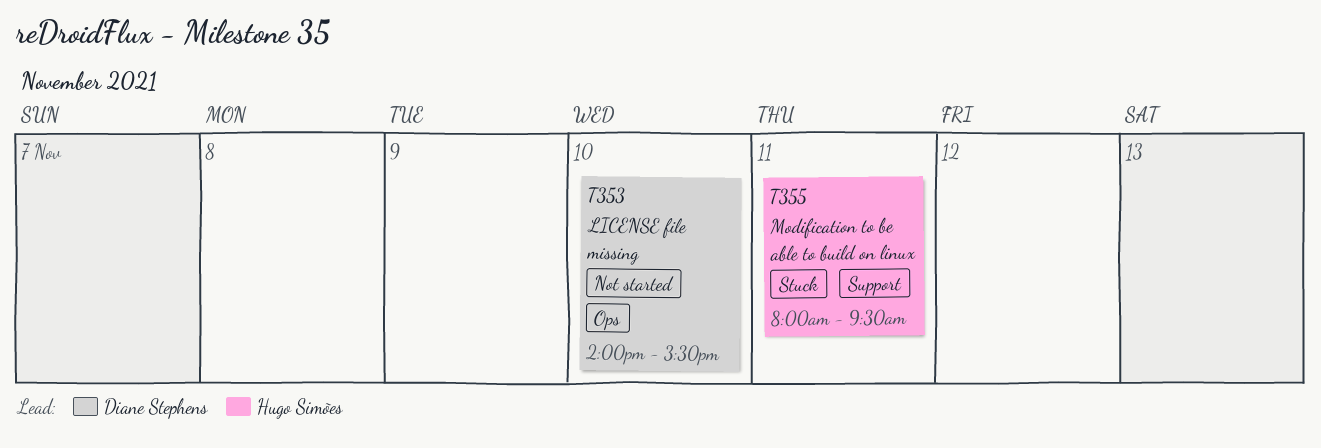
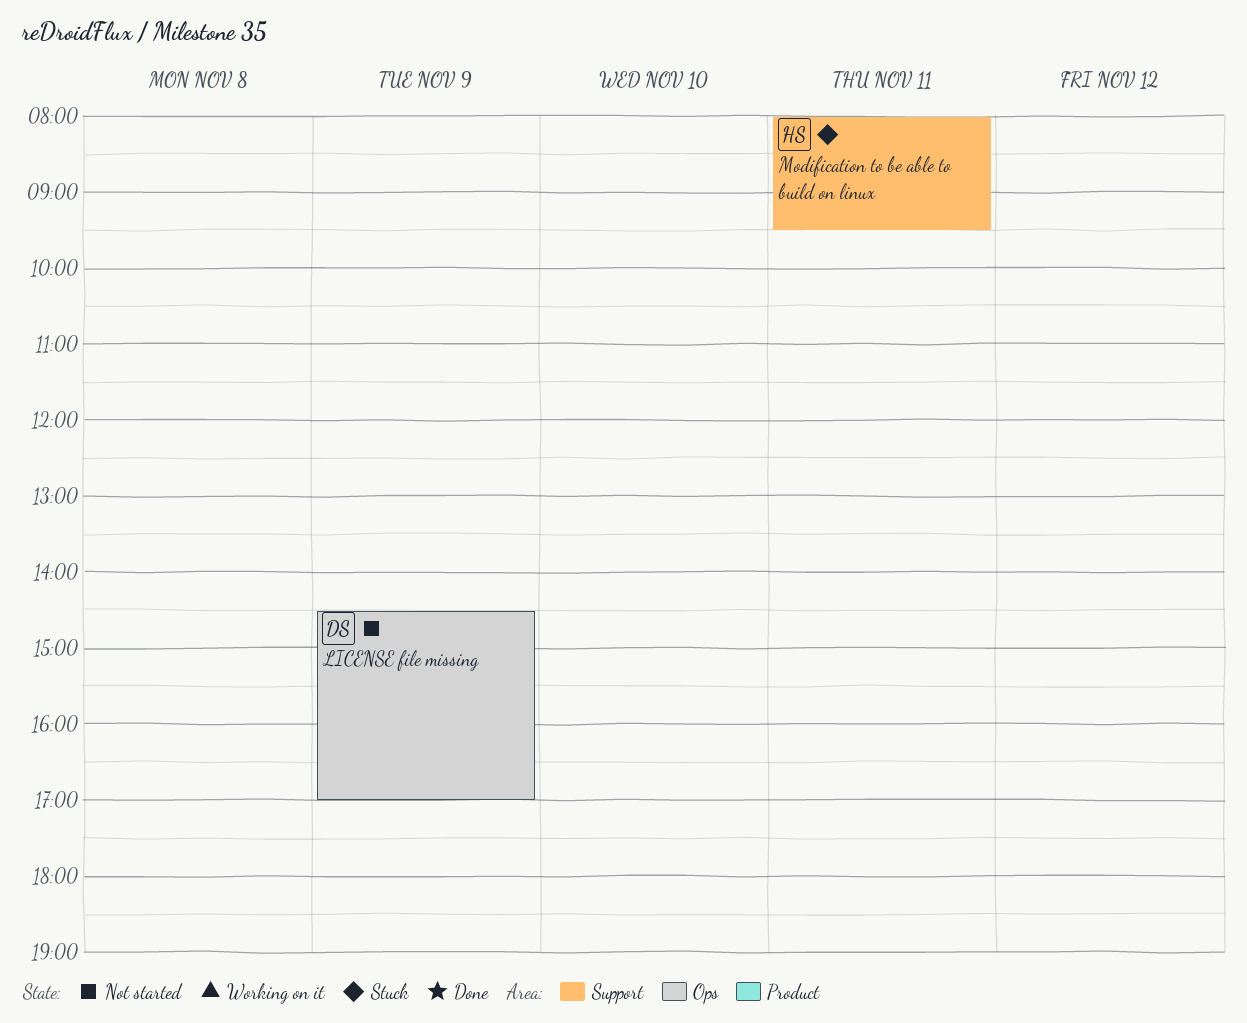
LICENSE file missing, day: Nov 10 -> Nov 9
LICENSE file missing, begins: 14:00 -> 14:30
LICENSE file missing, ends: 15:30 -> 17:00

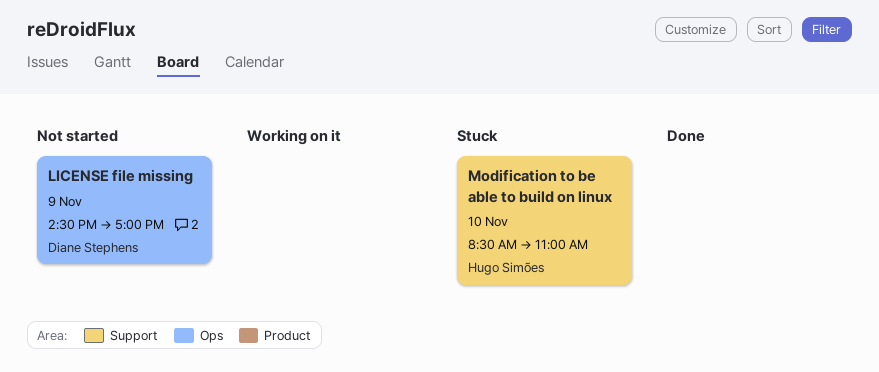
Modification to be able to build on linux, day: Nov 11 -> Nov 10
Modification to be able to build on linux, begins: 08:00 -> 08:30
Modification to be able to build on linux, ends: 09:30 -> 11:00

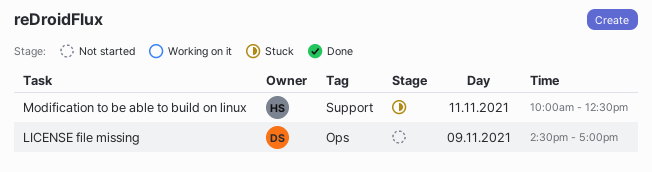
Modification to be able to build on linux, day: Nov 10 -> Nov 11
Modification to be able to build on linux, begins: 08:30 -> 10:00
Modification to be able to build on linux, ends: 11:00 -> 12:30

